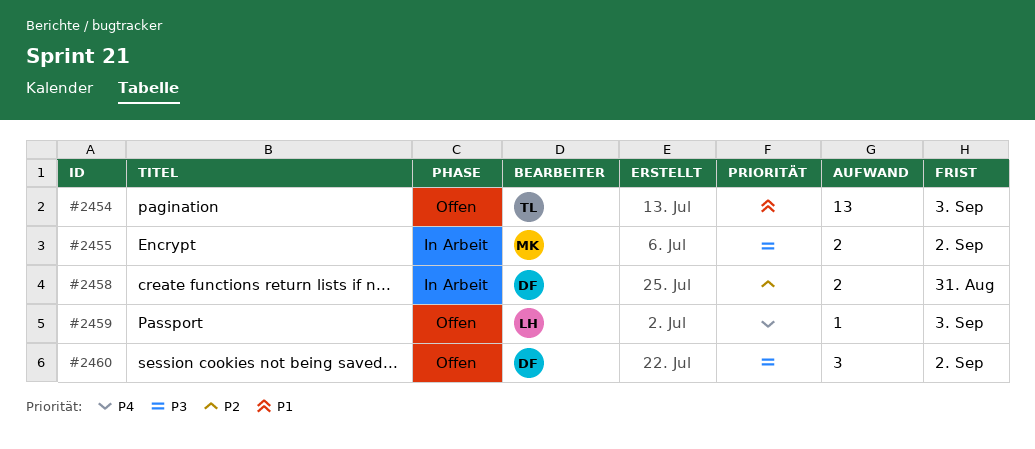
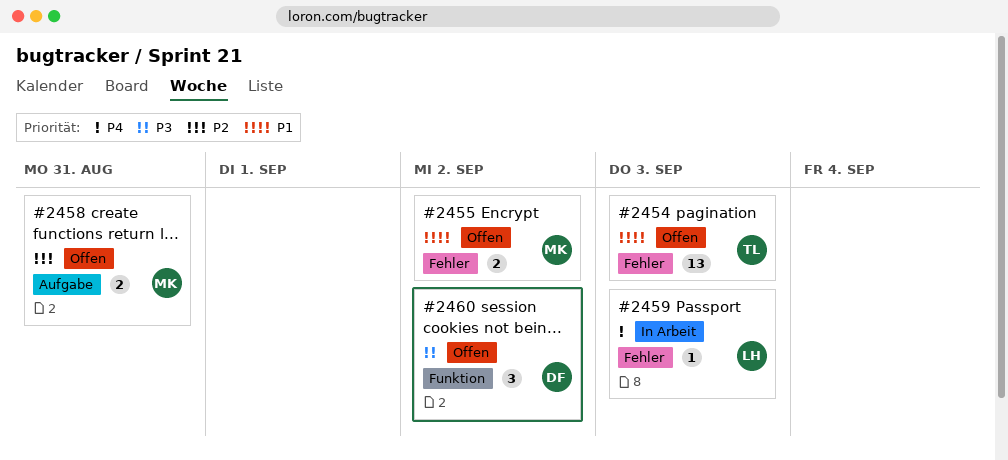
#2455, status: In Arbeit -> Offen
#2455, priority: P3 -> P1
#2458, status: In Arbeit -> Offen
#2458, owner: DF -> MK
#2459, status: Offen -> In Arbeit

